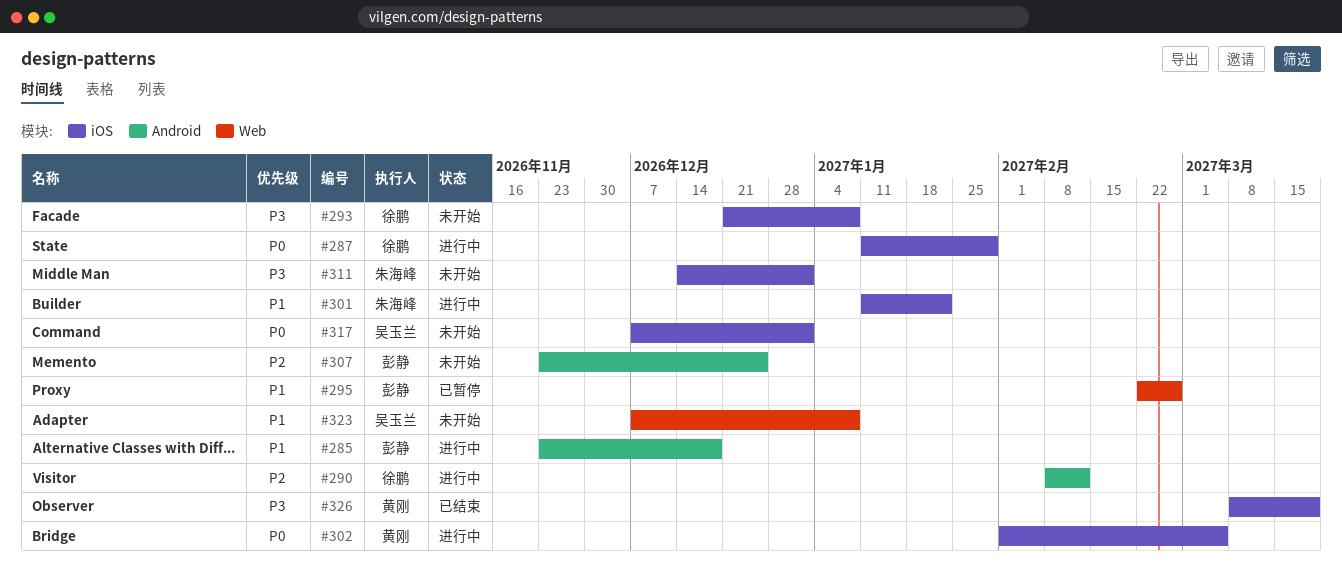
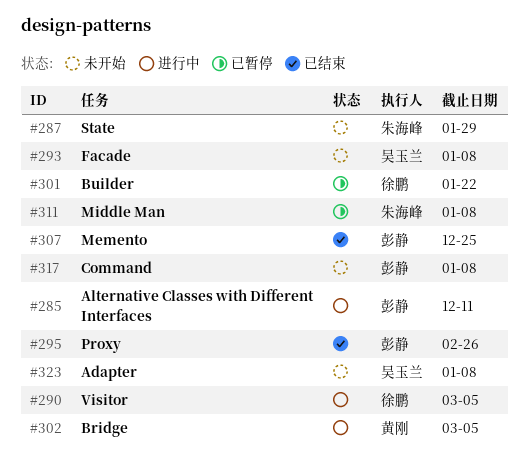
#285, due: Dec 18 -> Dec 11
#287, status: 进行中 -> 未开始
#287, owner: 徐鹏 -> 朱海峰
#290, due: Feb 12 -> Mar 5
#293, owner: 徐鹏 -> 吴玉兰
#295, status: 已暂停 -> 已结束
#301, status: 进行中 -> 已暂停
#301, owner: 朱海峰 -> 徐鹏
#307, status: 未开始 -> 已结束
#311, status: 未开始 -> 已暂停
#311, due: Jan 1 -> Jan 8
#317, owner: 吴玉兰 -> 彭静
#317, due: Jan 1 -> Jan 8
#326: present -> none

